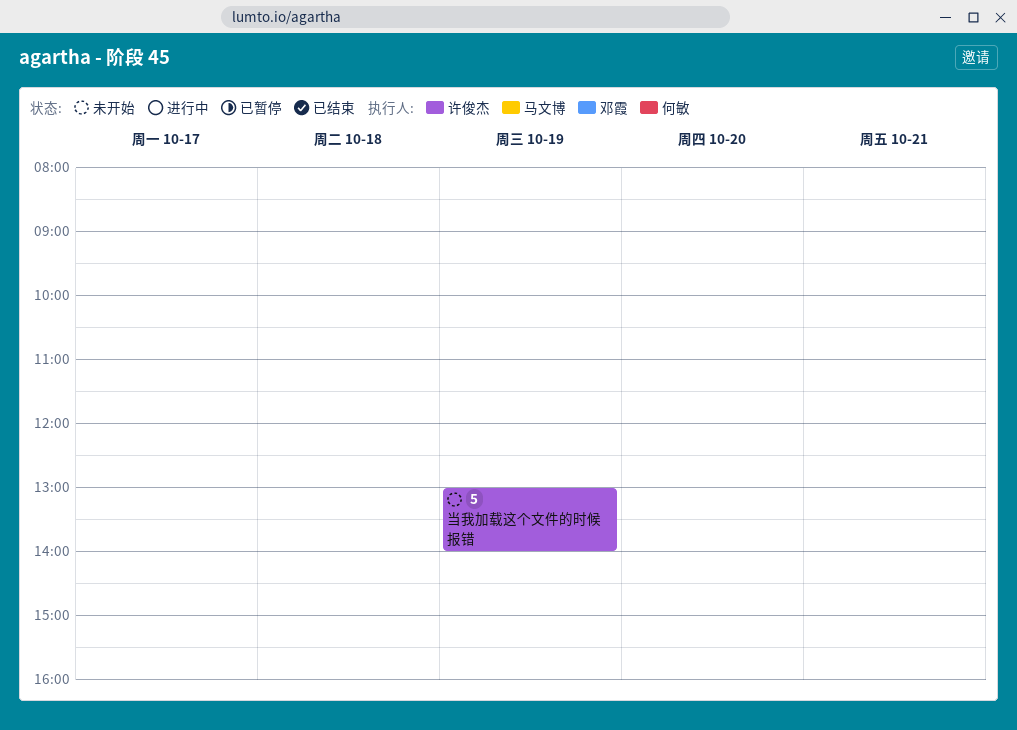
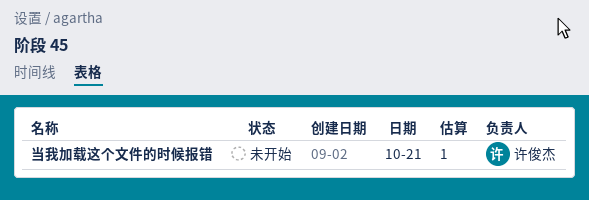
当我加载这个文件的时候报错, estimate: 5 -> 1
当我加载这个文件的时候报错, day: Oct 19 -> Oct 21

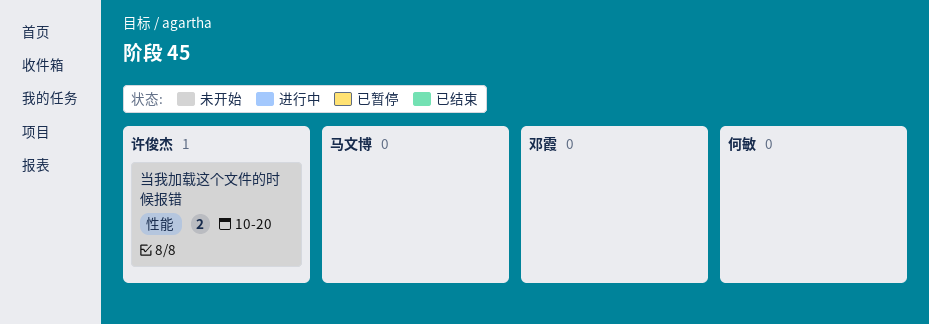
当我加载这个文件的时候报错, estimate: 1 -> 2
当我加载这个文件的时候报错, day: Oct 21 -> Oct 20

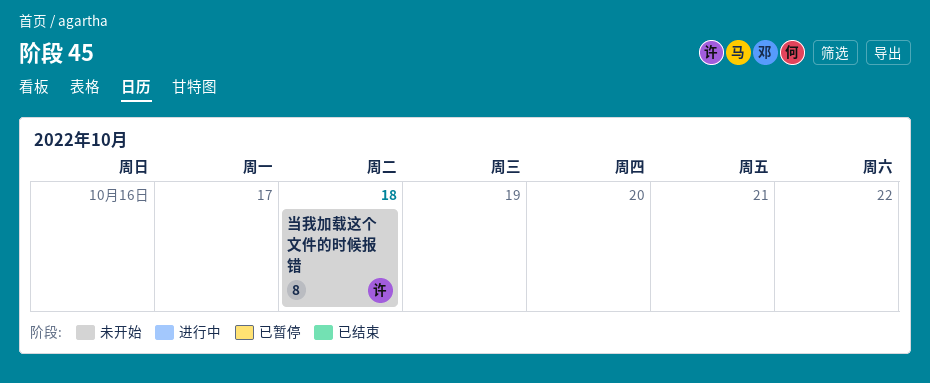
当我加载这个文件的时候报错, estimate: 2 -> 8
当我加载这个文件的时候报错, day: Oct 20 -> Oct 18

